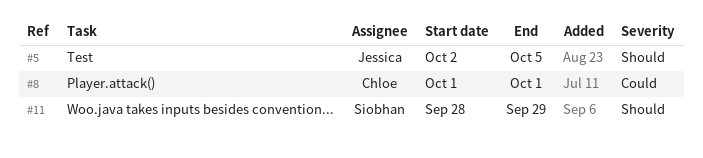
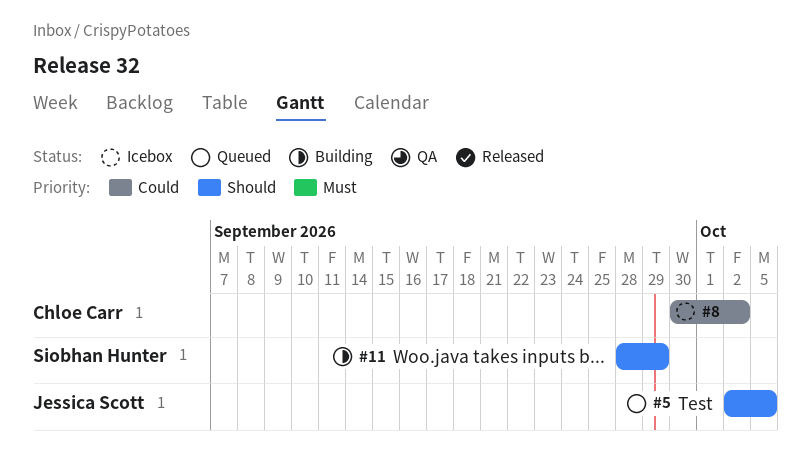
#8, start: Oct 1 -> Sep 30
#8, due: Oct 1 -> Oct 2

